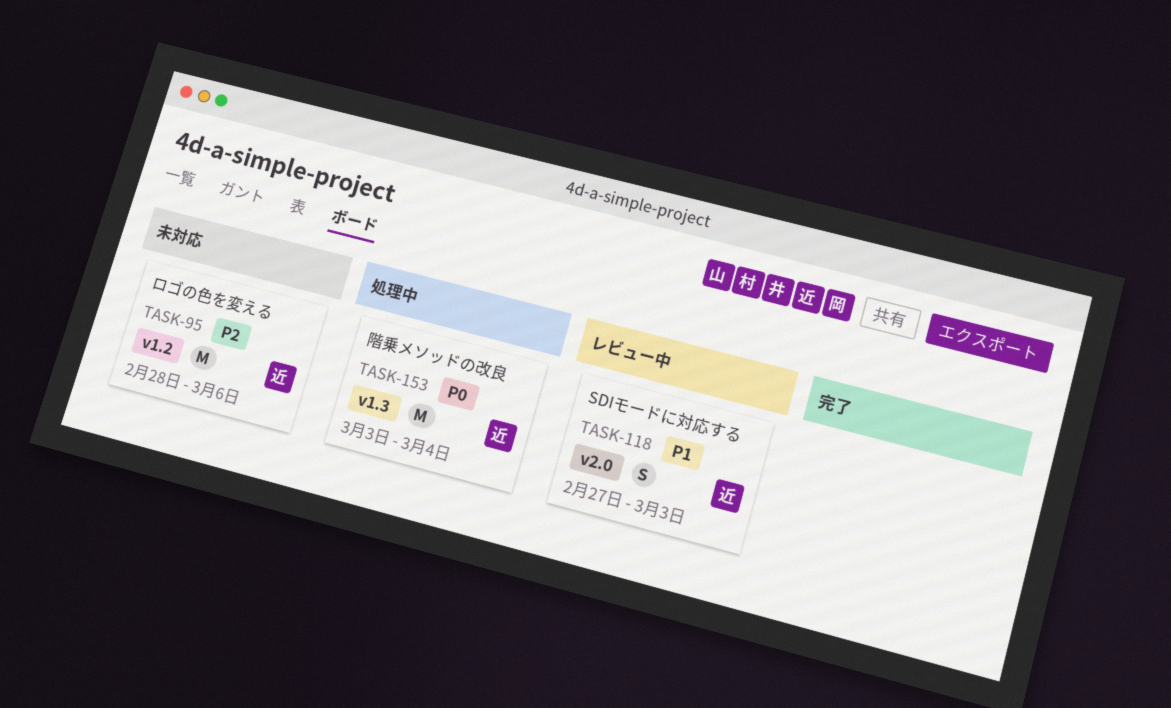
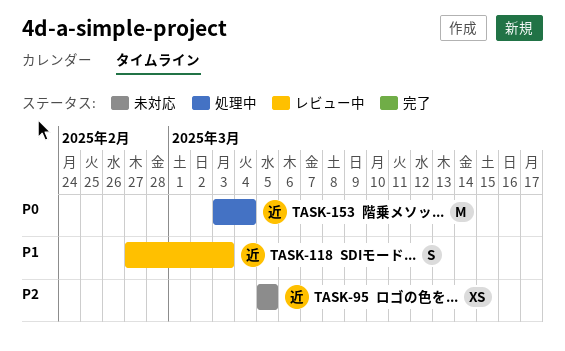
TASK-95, estimate: M -> XS
TASK-95, start: Feb 28 -> Mar 5
TASK-95, due: Mar 6 -> Mar 5

